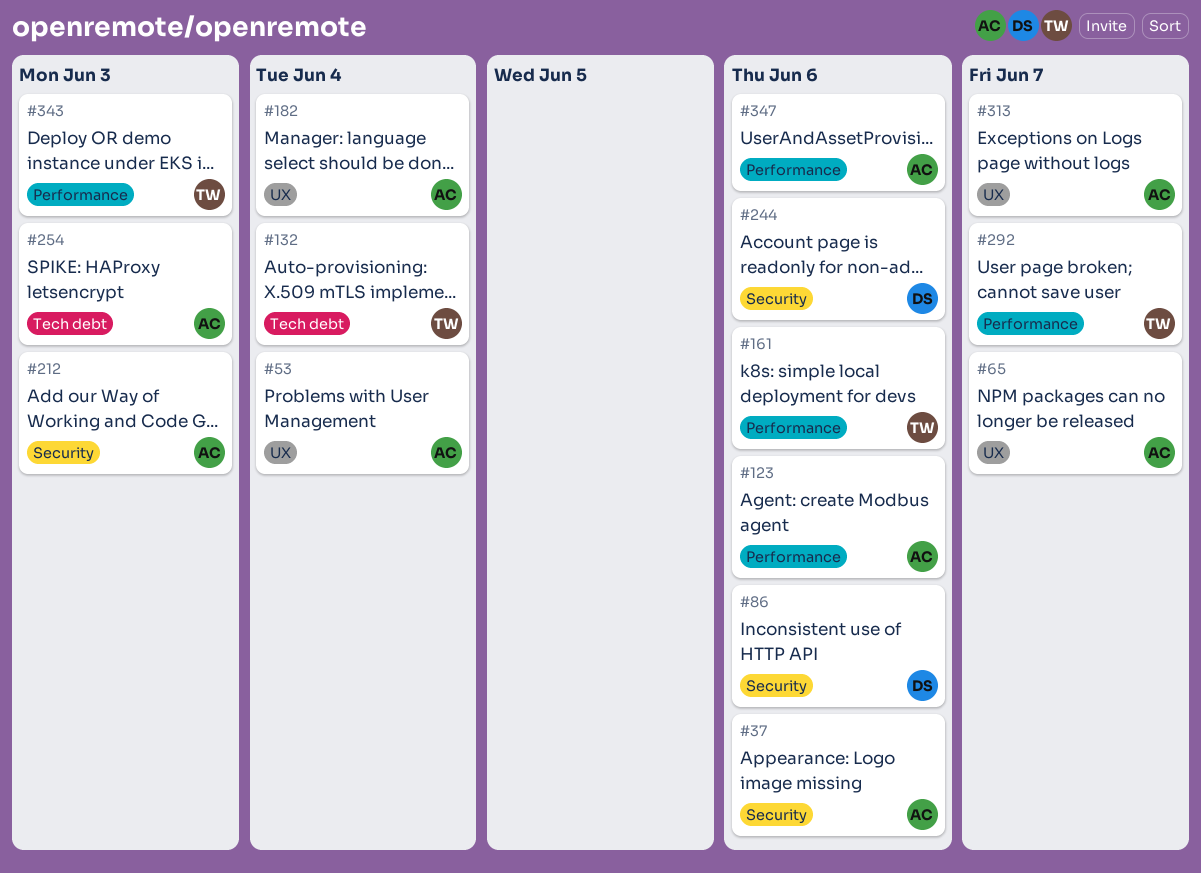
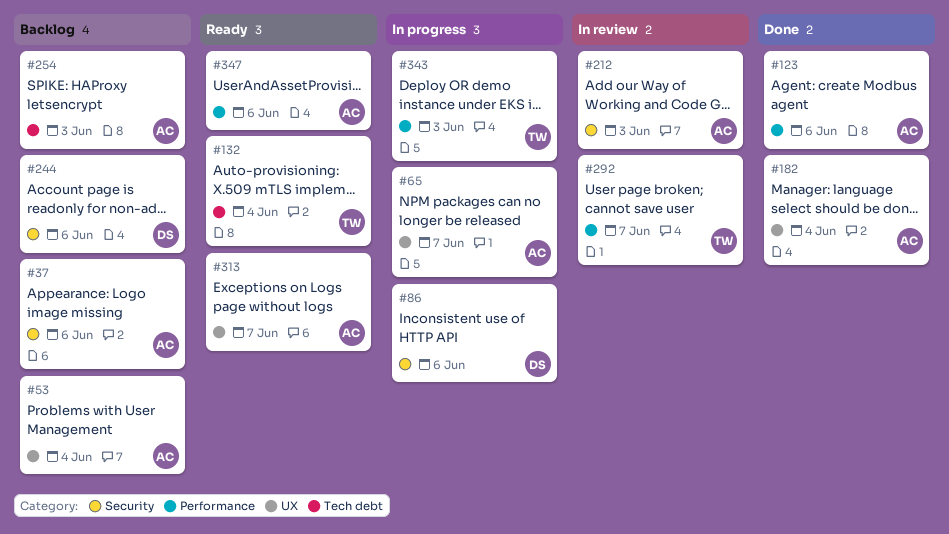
#161: present -> none

